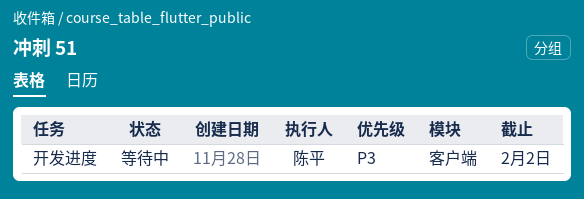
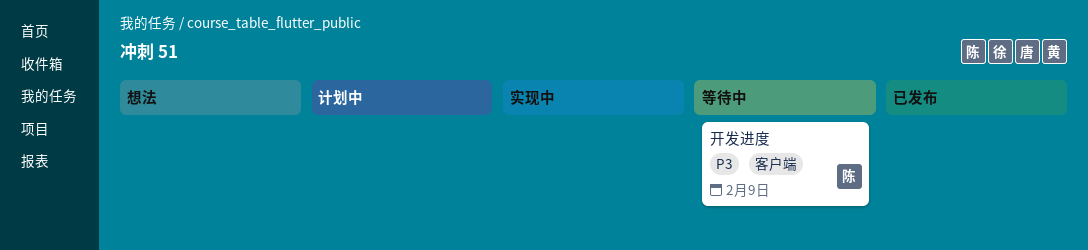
开发进度, due: Feb 2 -> Feb 9

